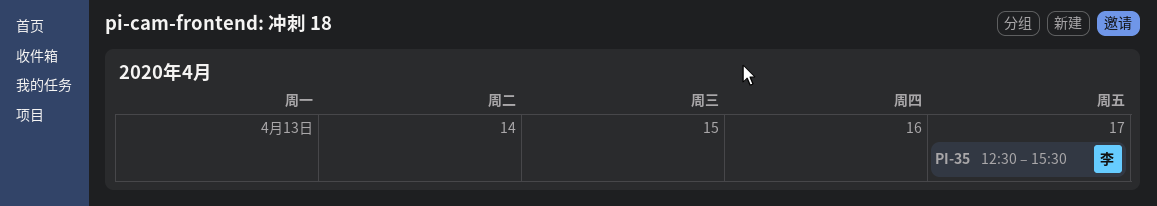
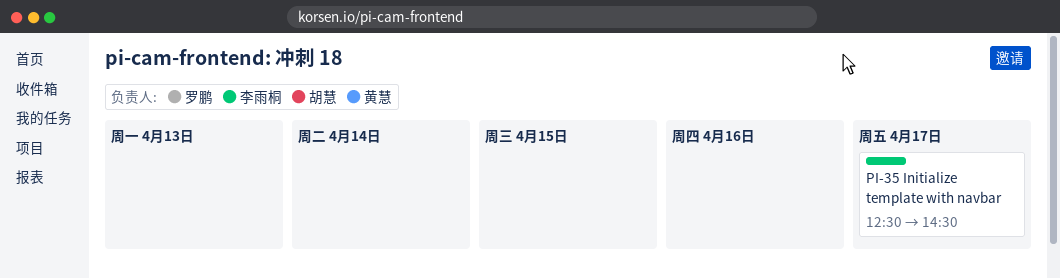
PI-35, ends: 15:30 -> 14:30

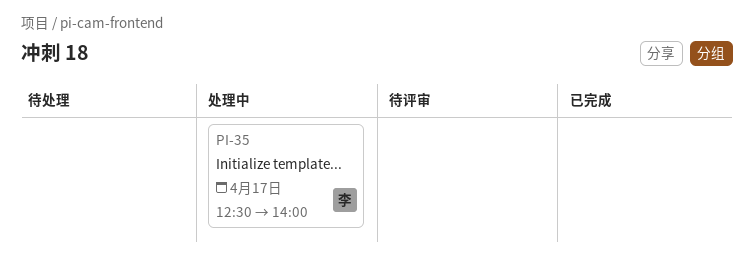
PI-35, ends: 14:30 -> 14:00

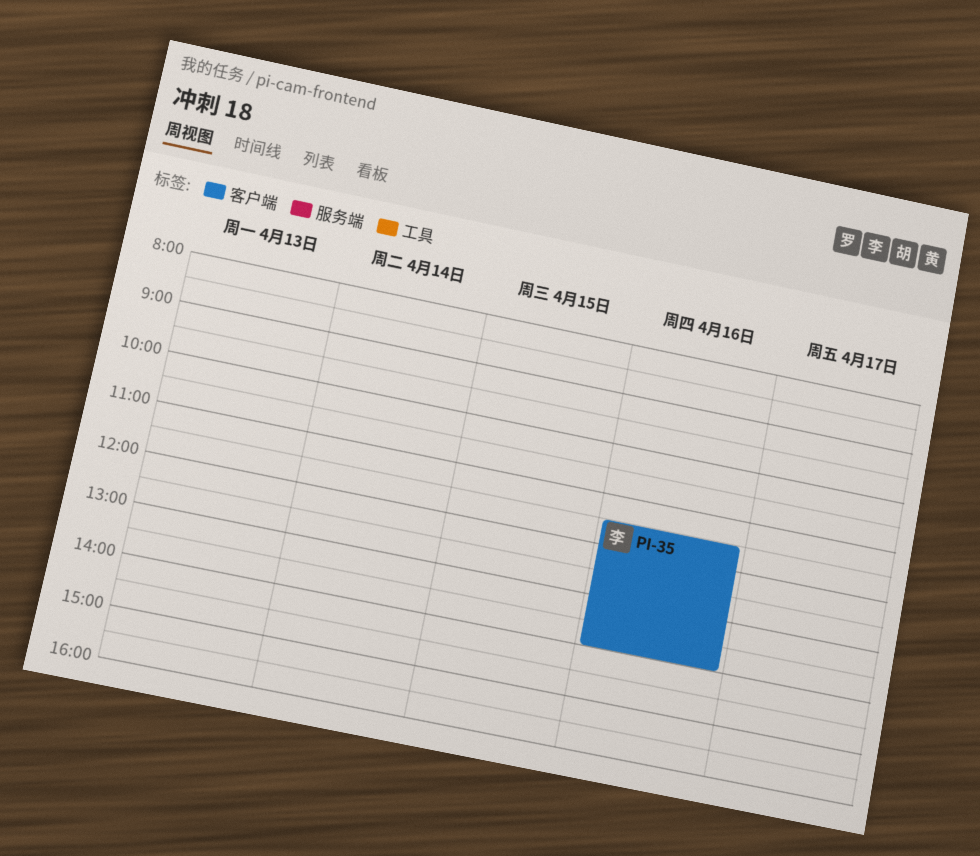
PI-35, day: Apr 17 -> Apr 16
PI-35, begins: 12:30 -> 11:30

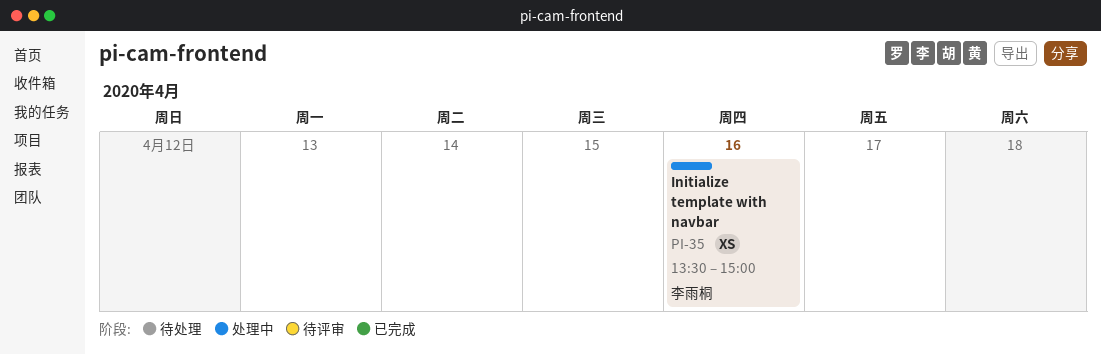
PI-35, begins: 11:30 -> 13:30
PI-35, ends: 14:00 -> 15:00

